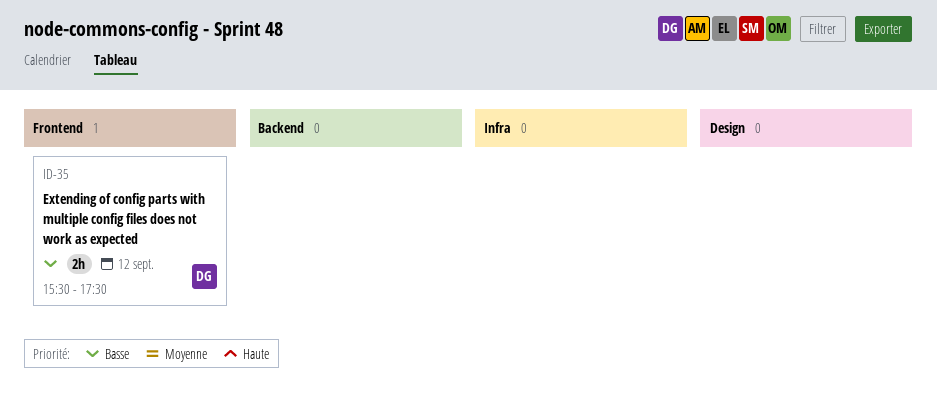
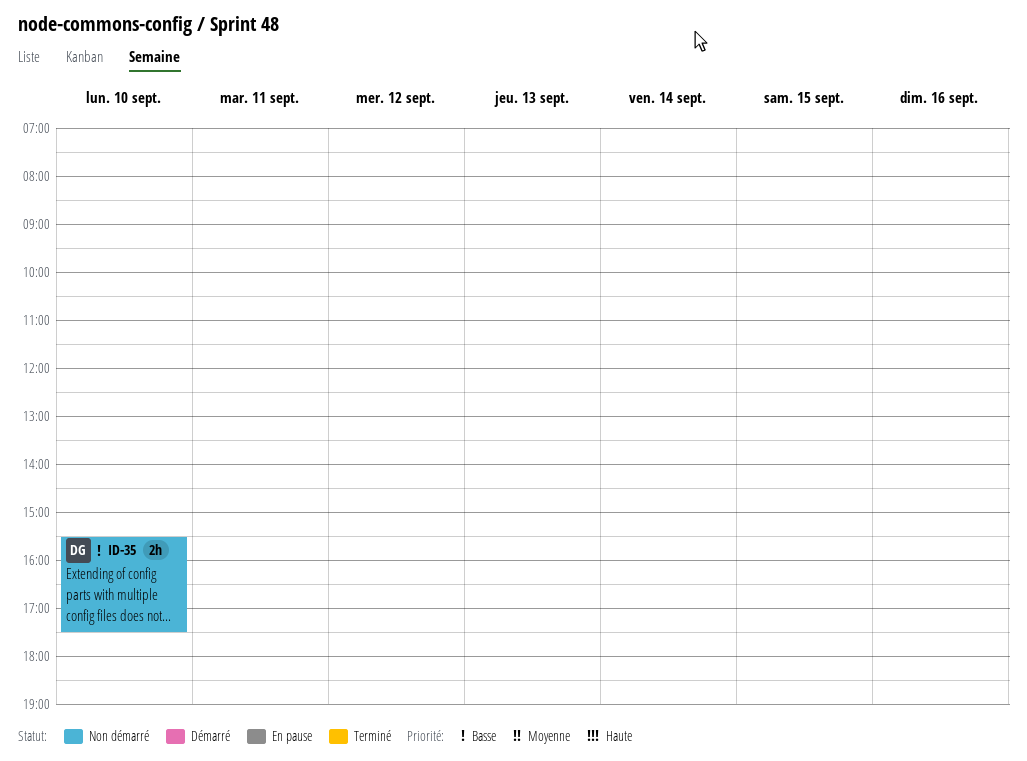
ID-35, day: Sep 12 -> Sep 10

